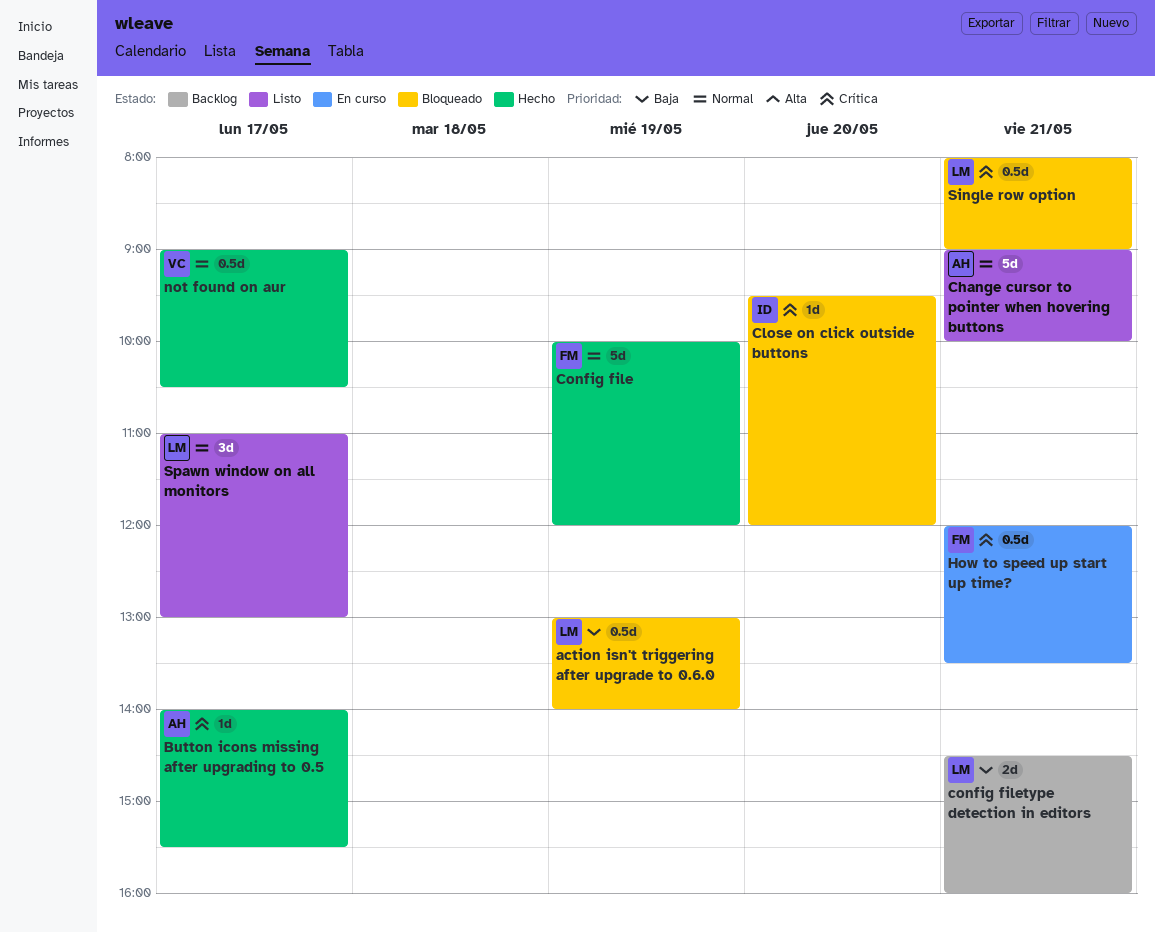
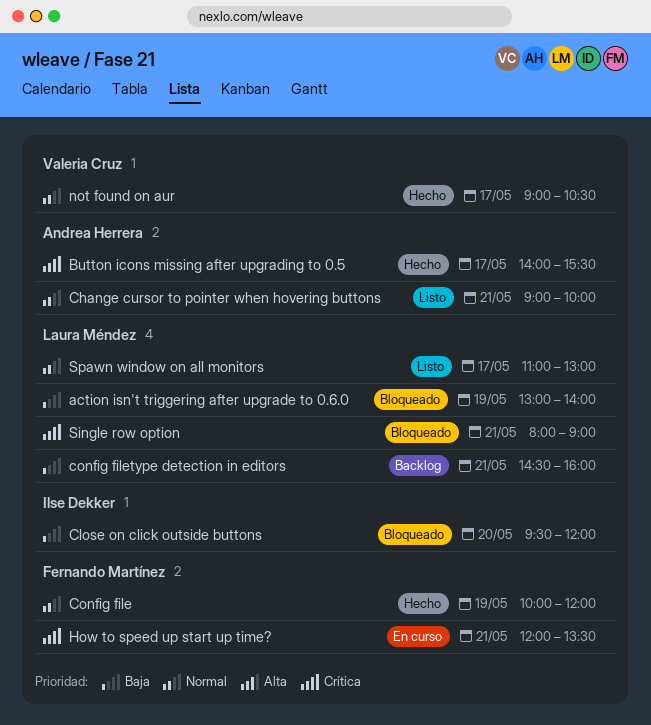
Close on click outside buttons, priority: Crítica -> Baja

